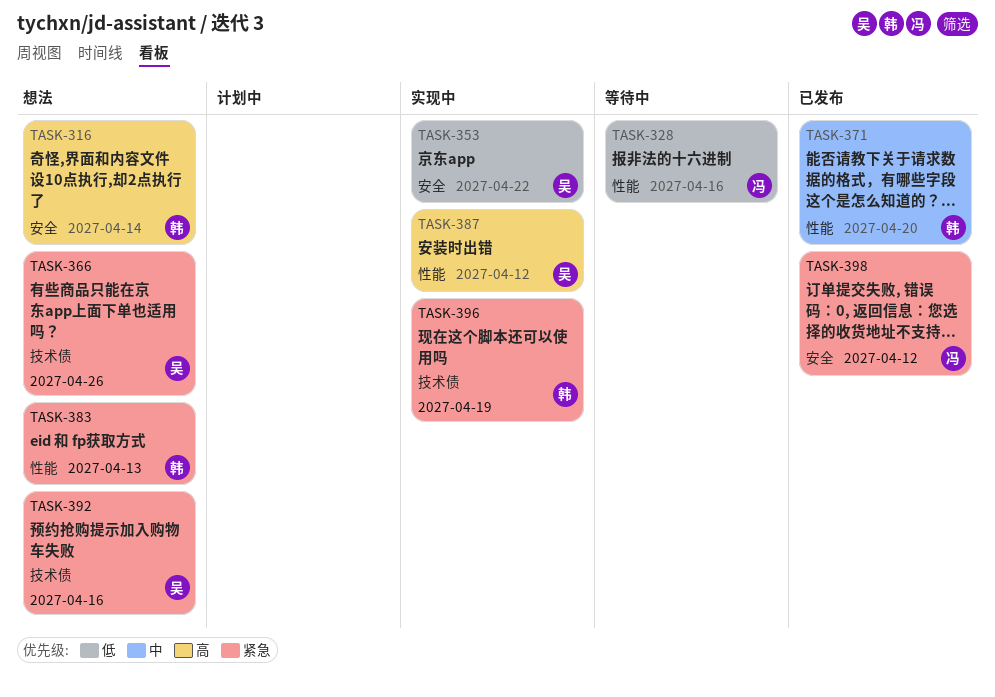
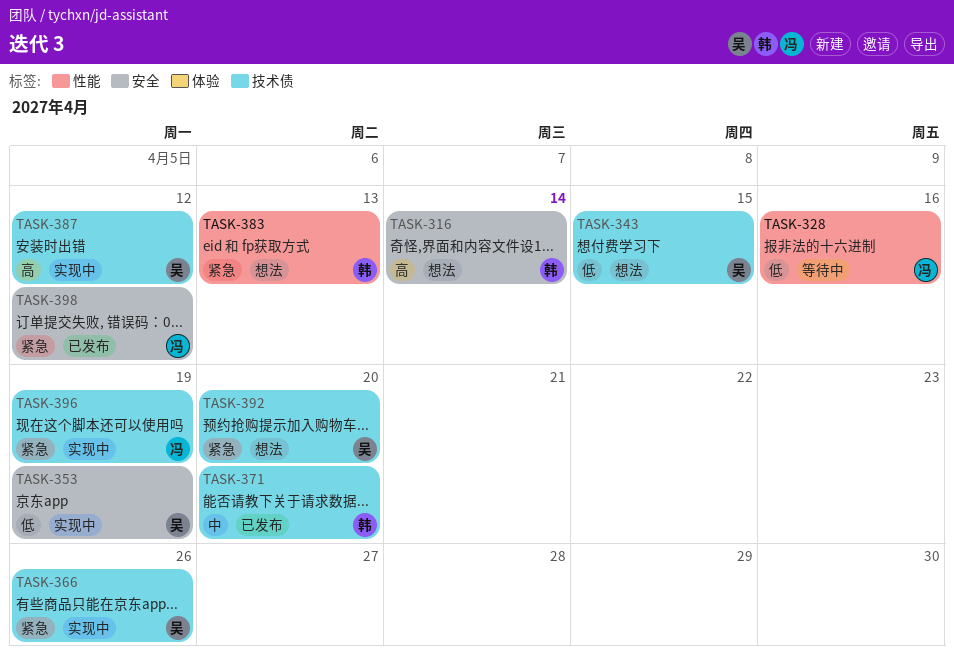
TASK-343: none -> present
TASK-353, due: Apr 22 -> Apr 19
TASK-366, status: 想法 -> 实现中
TASK-371, label: 性能 -> 技术债
TASK-387, label: 性能 -> 技术债
TASK-392, due: Apr 16 -> Apr 20
TASK-396, owner: 韩 -> 冯

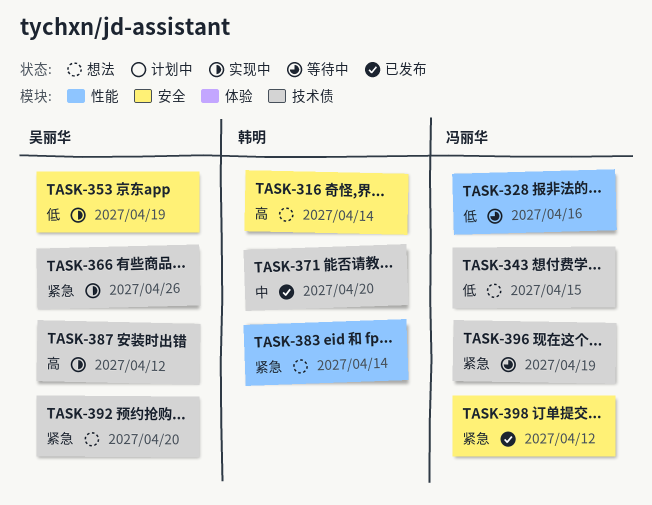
TASK-343, owner: 吴丽华 -> 冯丽华
TASK-383, due: Apr 13 -> Apr 14
TASK-396, status: 实现中 -> 等待中

